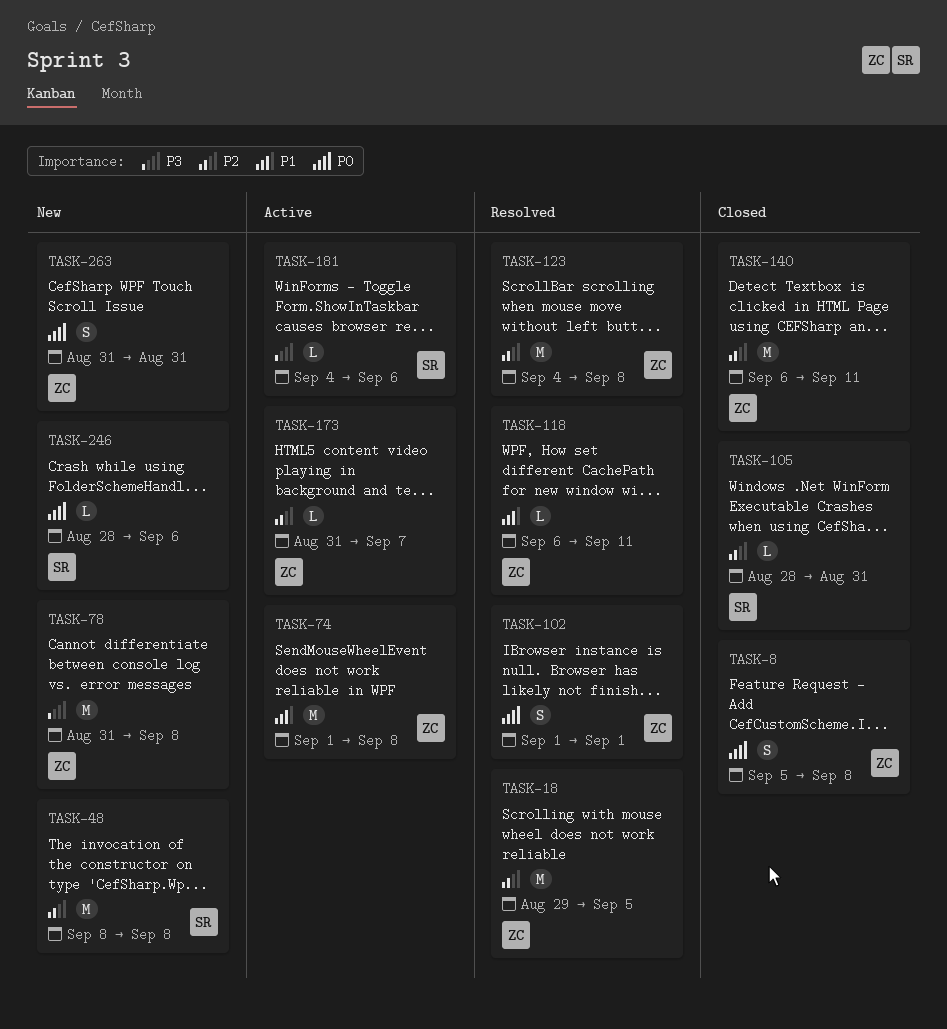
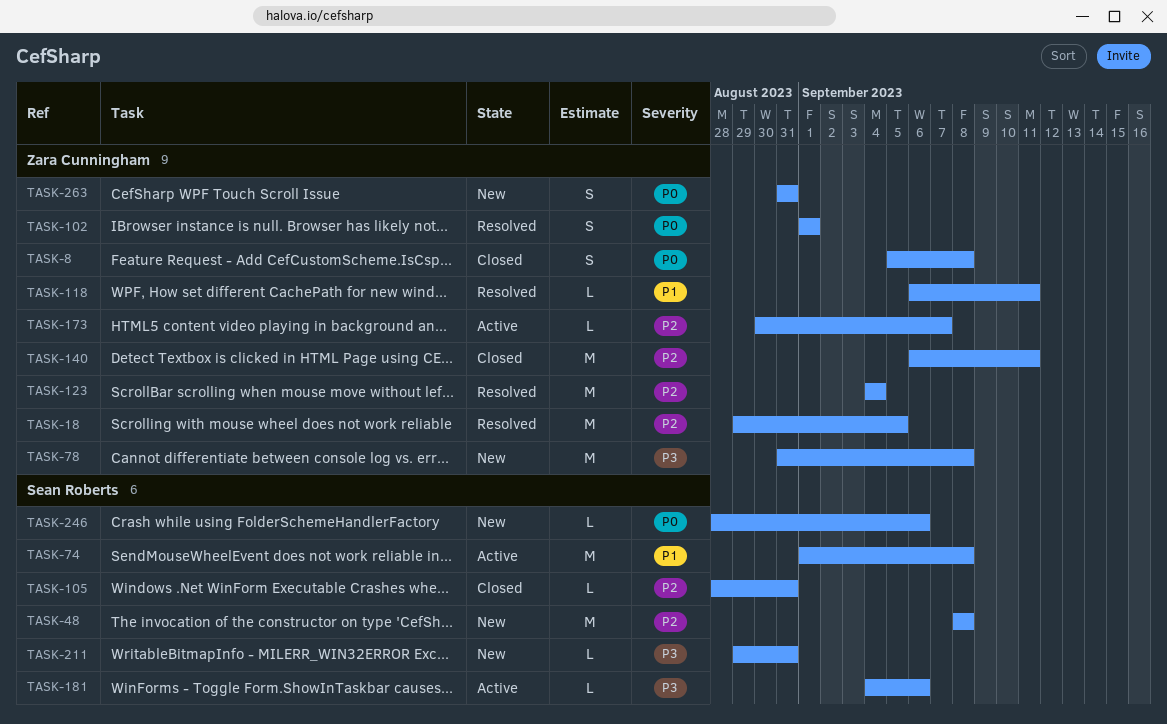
TASK-74, owner: Zara Cunningham -> Sean Roberts
TASK-123, due: Sep 8 -> Sep 4
TASK-173, start: Aug 31 -> Aug 30
TASK-211: none -> present

